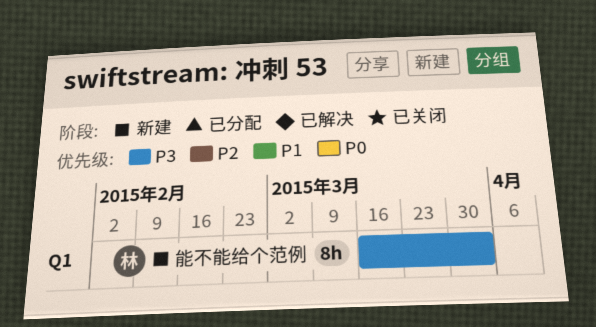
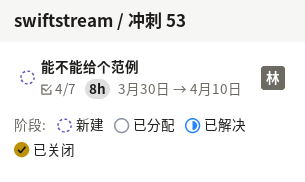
能不能给个范例, start: Mar 16 -> Mar 30
能不能给个范例, due: Apr 3 -> Apr 10

